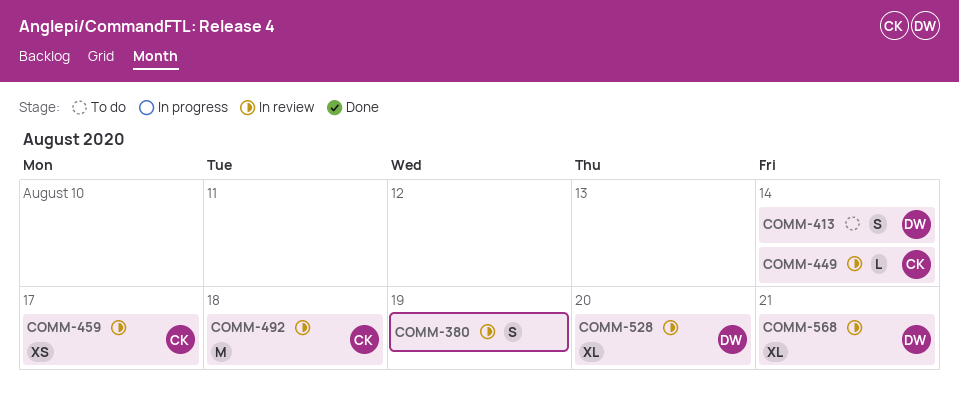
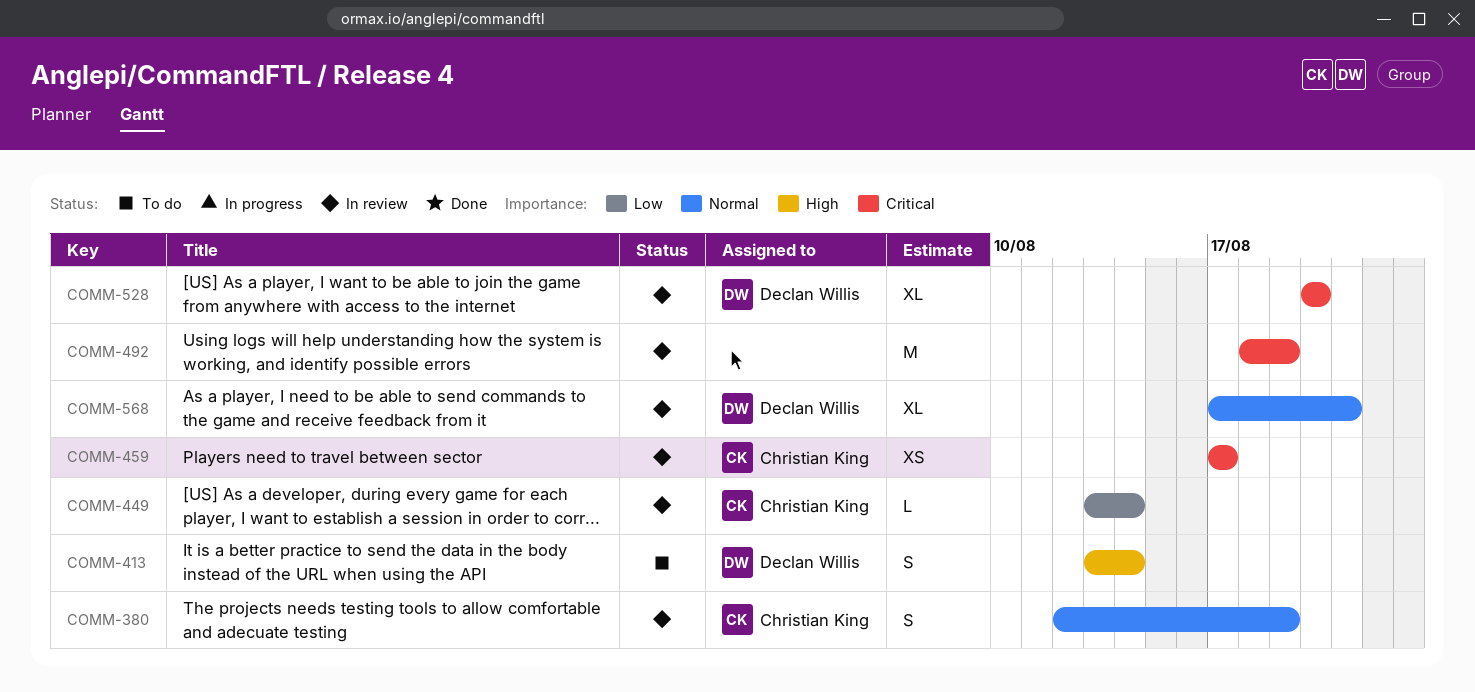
COMM-380, owner: none -> Christian King
COMM-492, owner: Christian King -> none
COMM-492, due: Aug 18 -> Aug 19

